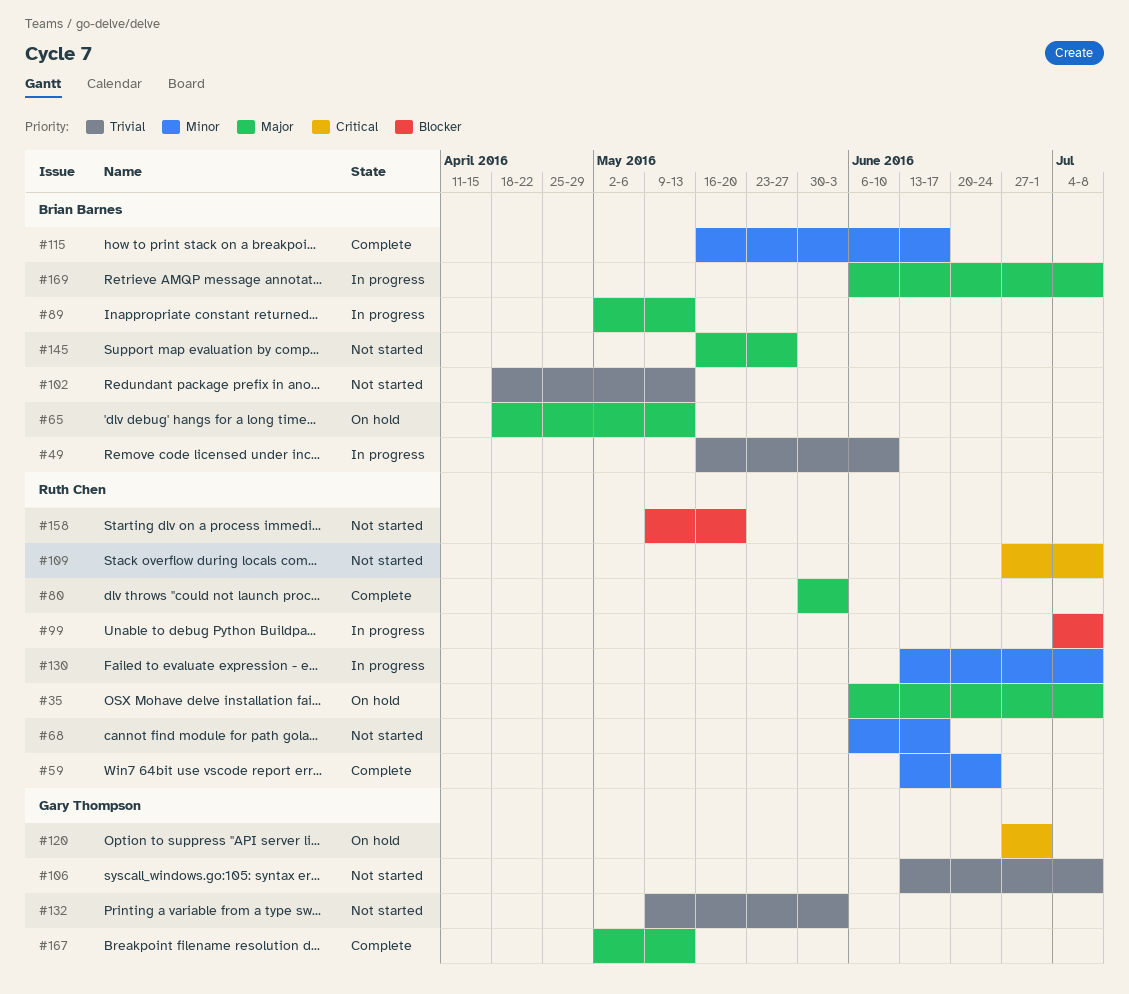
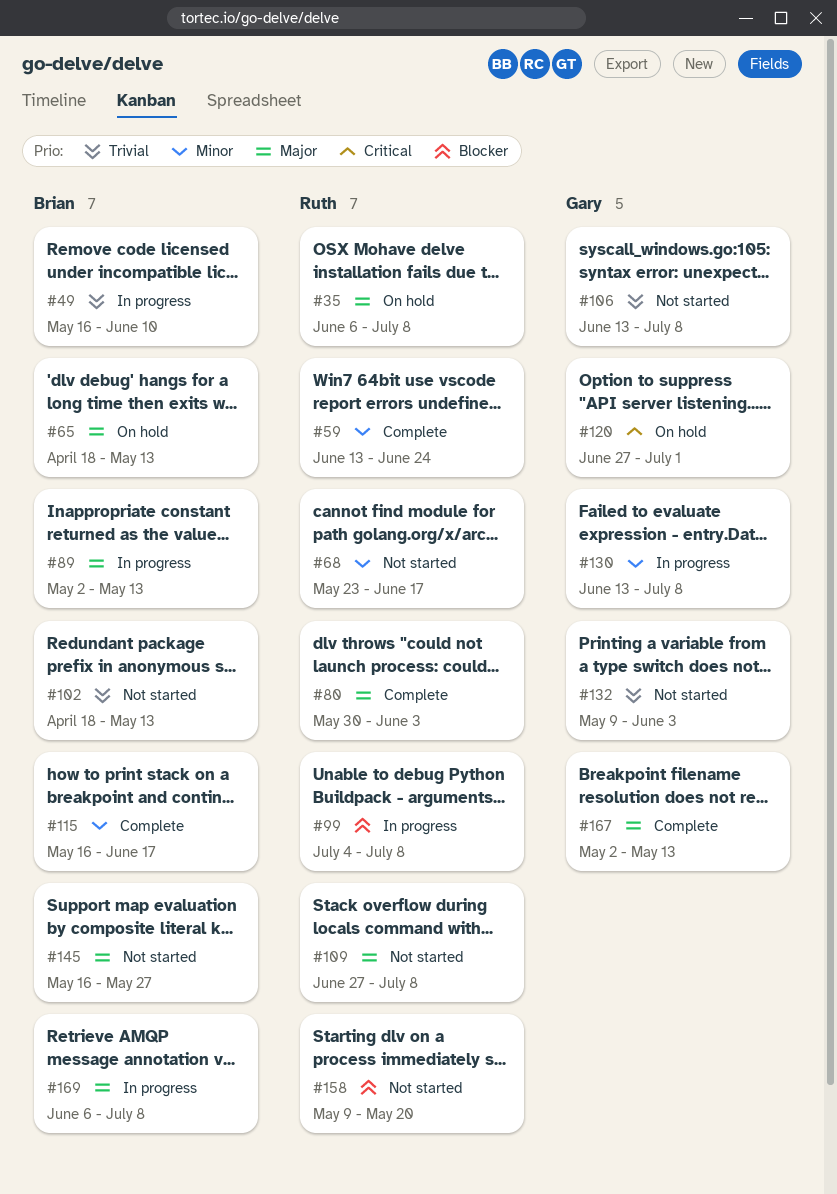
#68, start: Jun 6 -> May 23
#109, priority: Critical -> Major
#130, owner: Ruth Chen -> Gary Thompson

